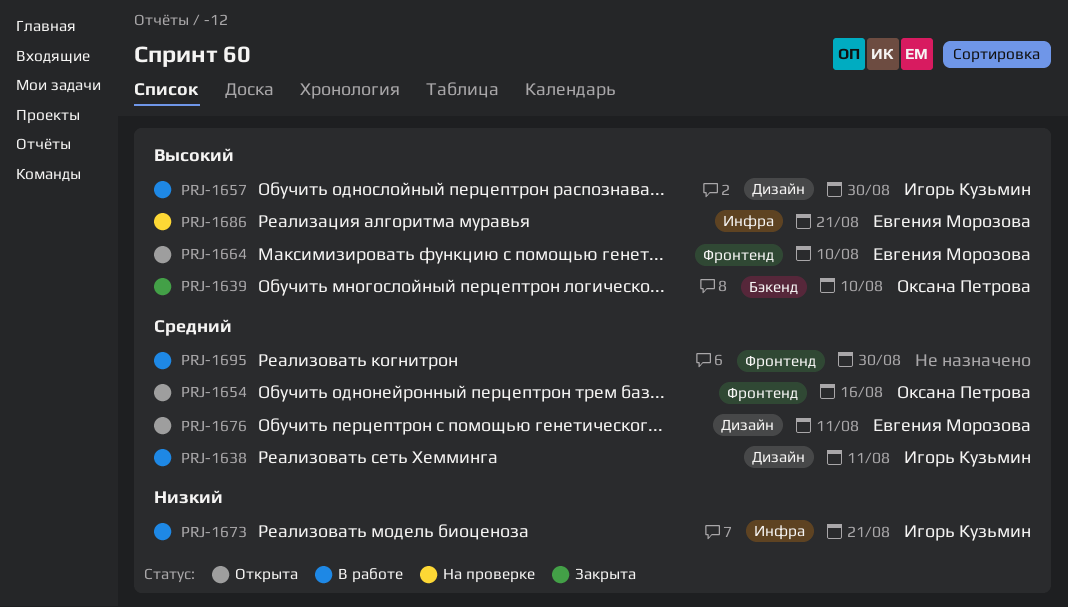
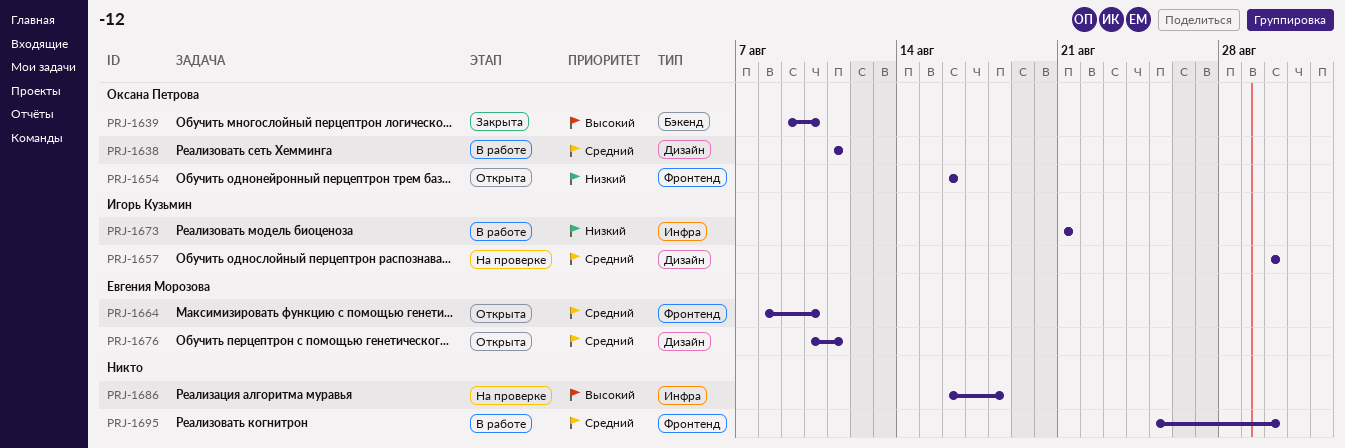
PRJ-1638, owner: Игорь Кузьмин -> Оксана Петрова
PRJ-1654, priority: Средний -> Низкий
PRJ-1657, status: В работе -> На проверке
PRJ-1657, priority: Высокий -> Средний
PRJ-1664, priority: Высокий -> Средний
PRJ-1686, owner: Евгения Морозова -> none
PRJ-1686, due: Aug 21 -> Aug 18

